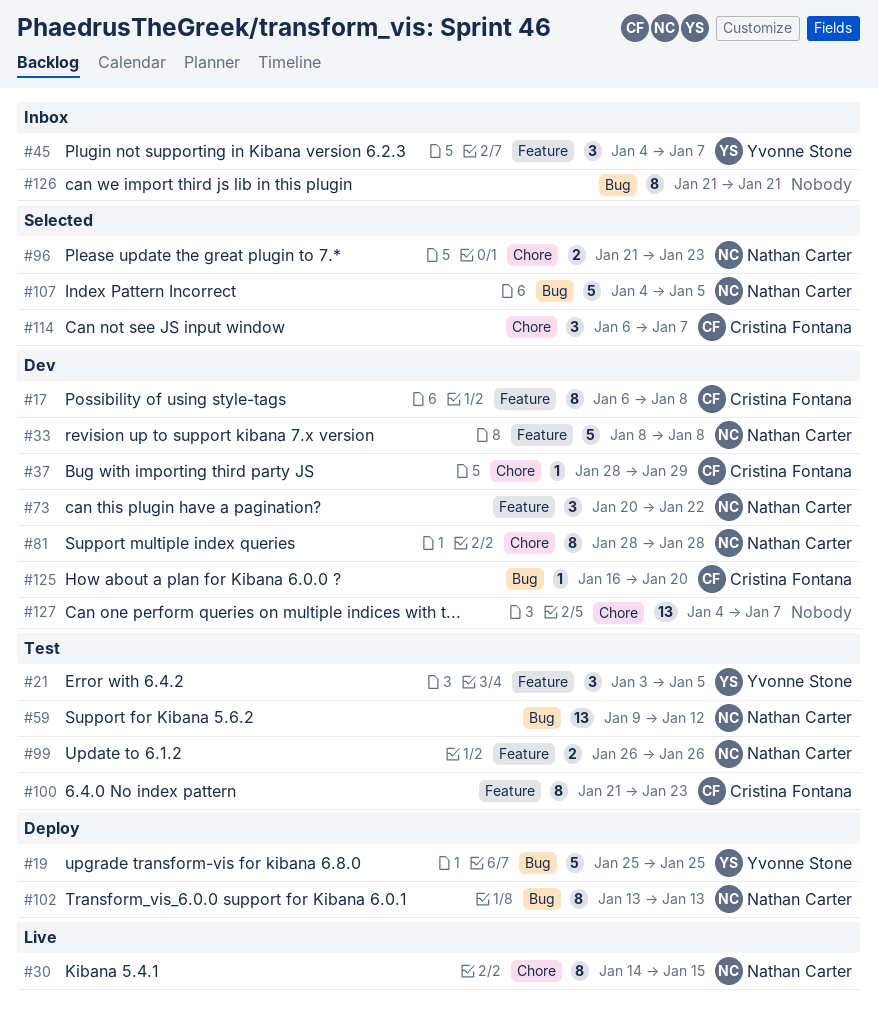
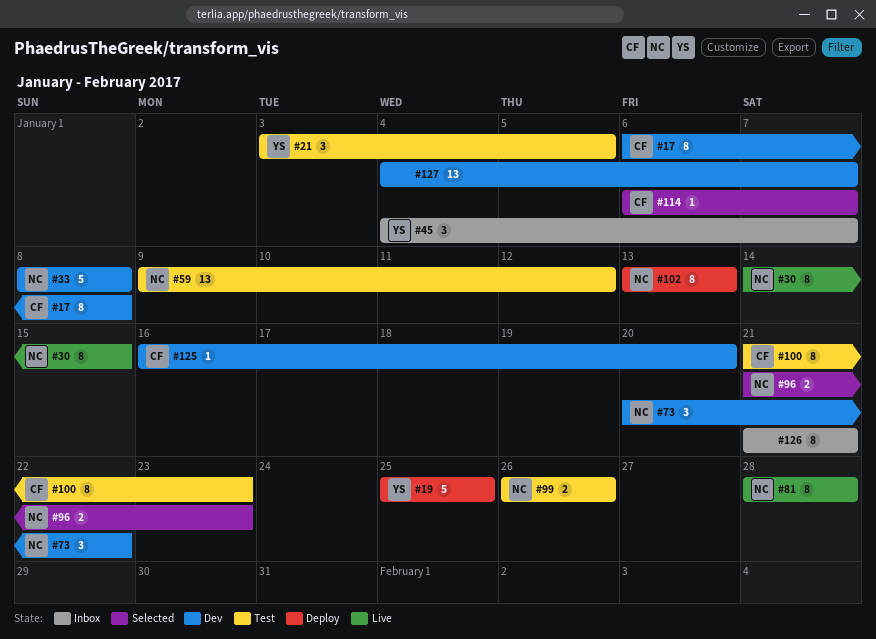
#37: present -> none
#81, status: Dev -> Live
#107: present -> none
#114, estimate: 3 -> 1

